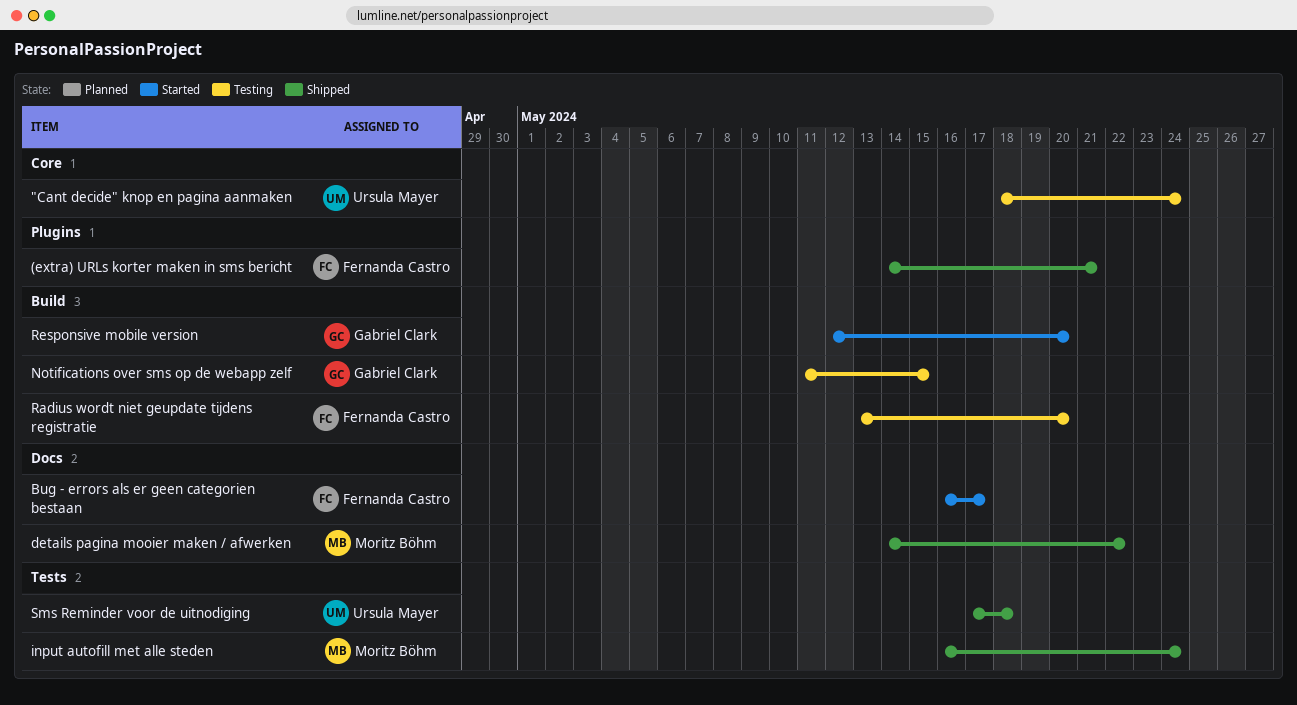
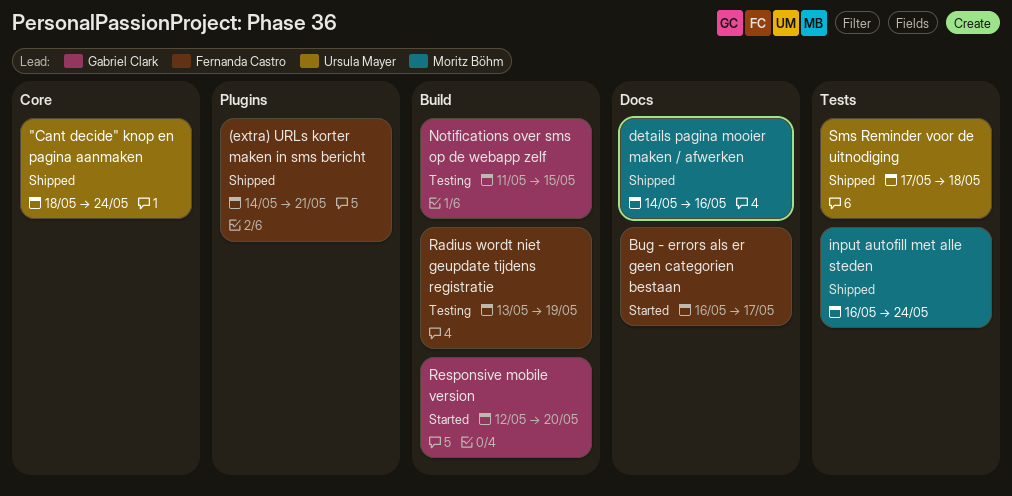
"Cant decide" knop en pagina aanmaken, status: Testing -> Shipped
details pagina mooier maken / afwerken, due: May 22 -> May 16
Radius wordt niet geupdate tijdens registratie, due: May 20 -> May 19

